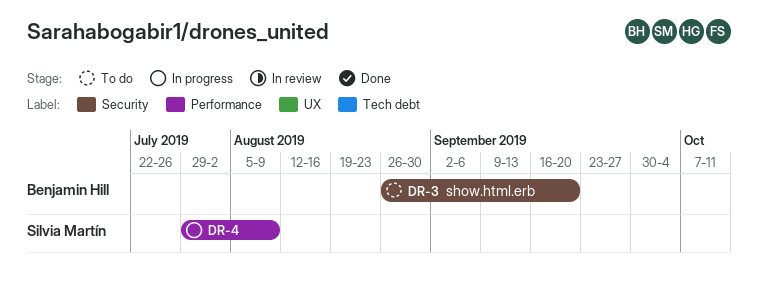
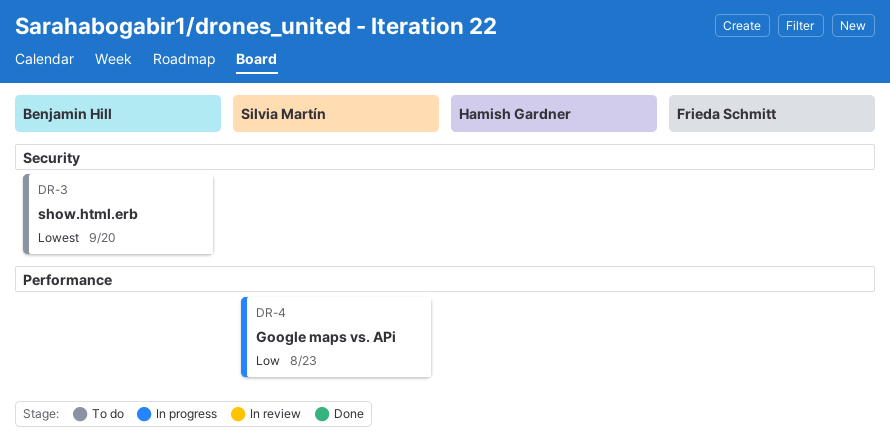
DR-4, due: Aug 9 -> Aug 23

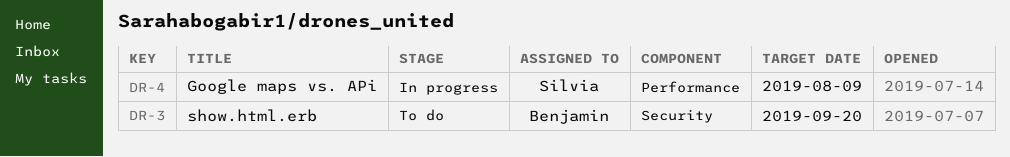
DR-4, due: Aug 23 -> Aug 9

